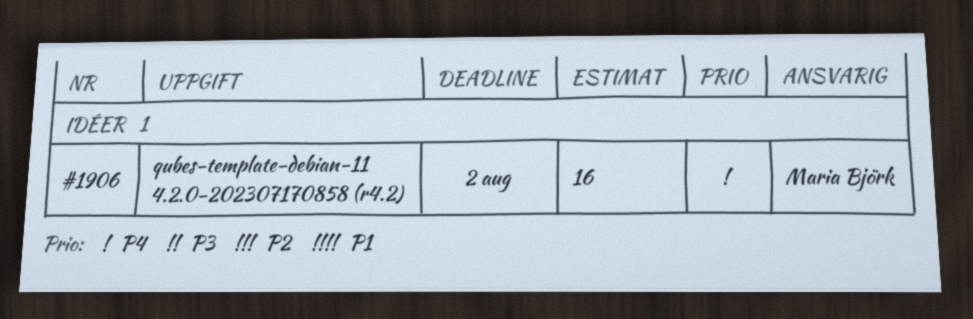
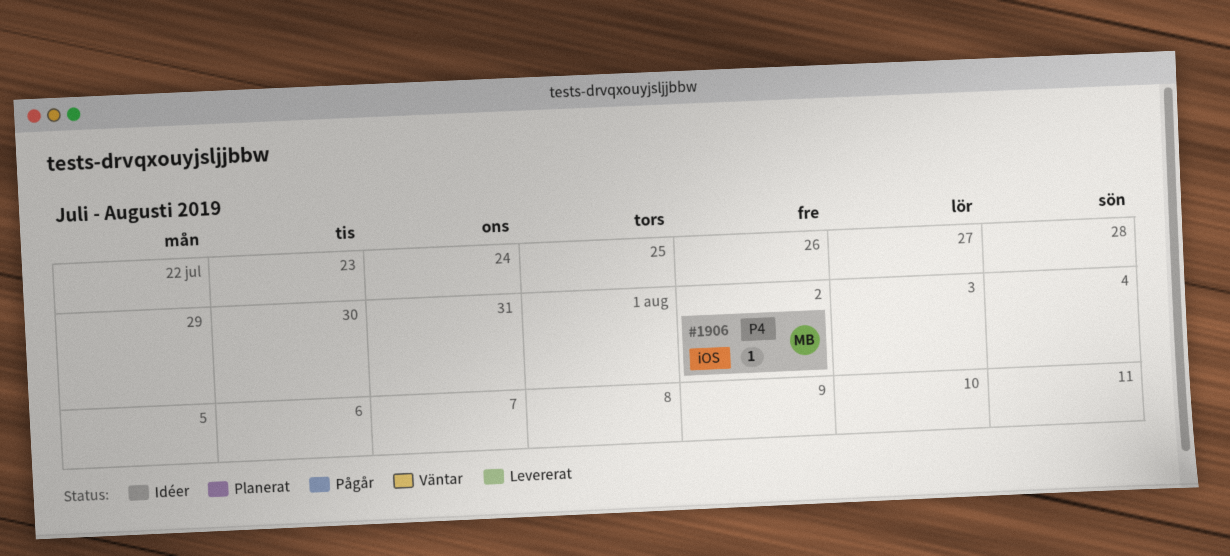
#1906, estimate: 16 -> 1

